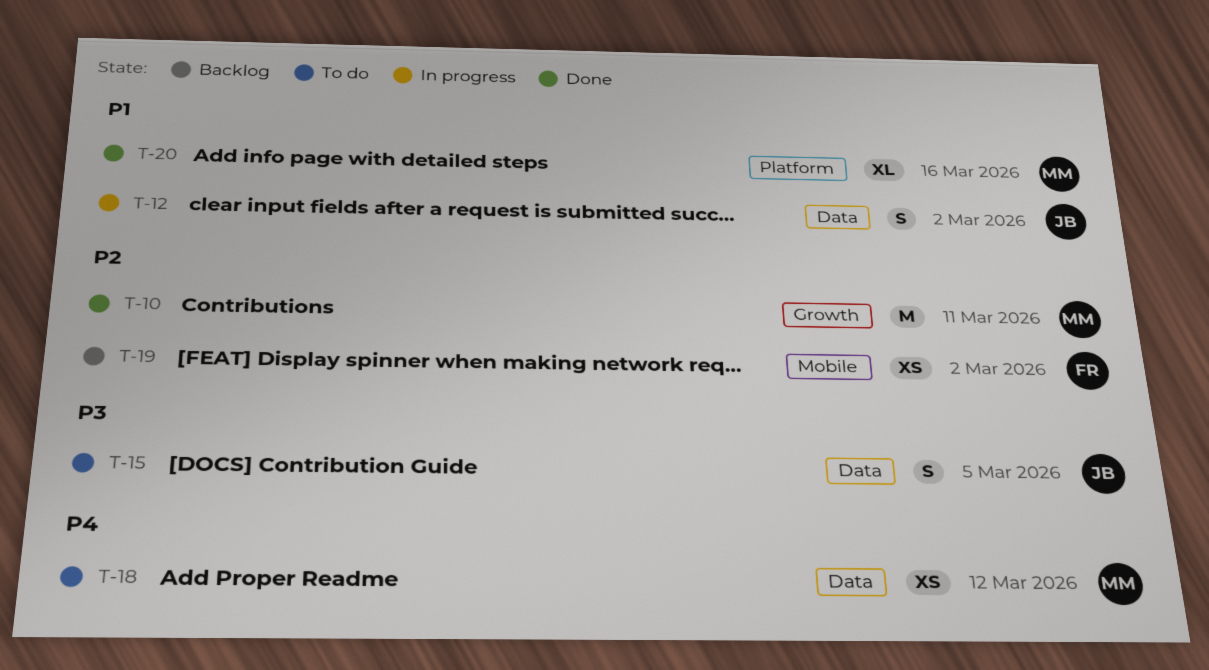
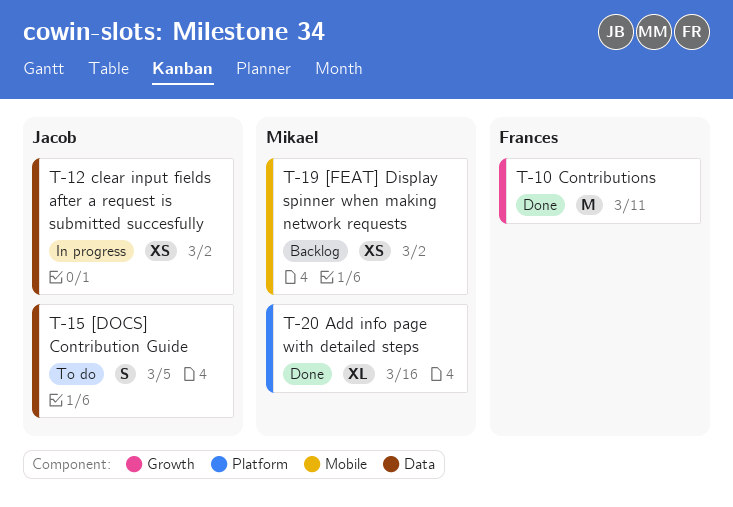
T-10, owner: Mikael -> Frances
T-12, estimate: S -> XS
T-18: present -> none
T-19, owner: Frances -> Mikael

